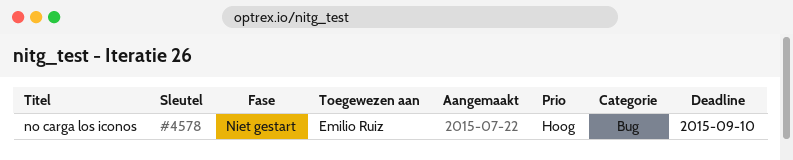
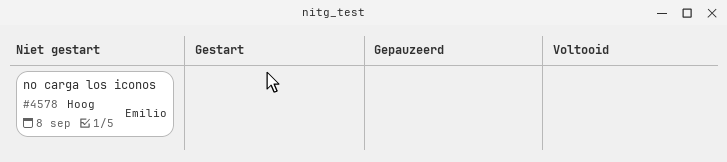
#4578, due: Sep 10 -> Sep 8

